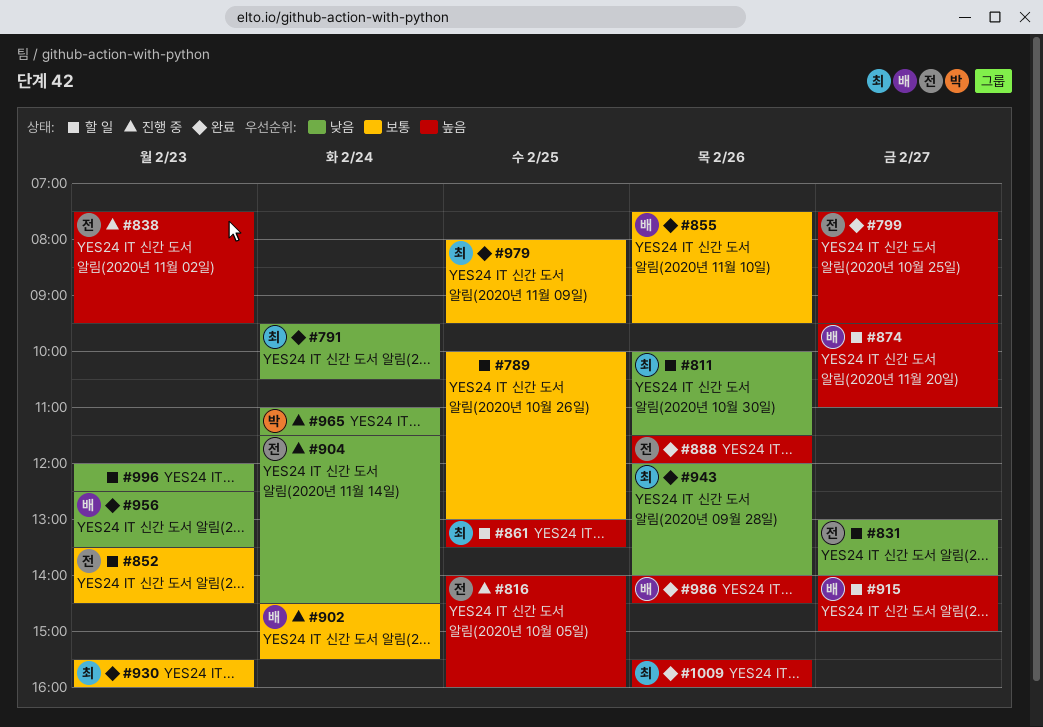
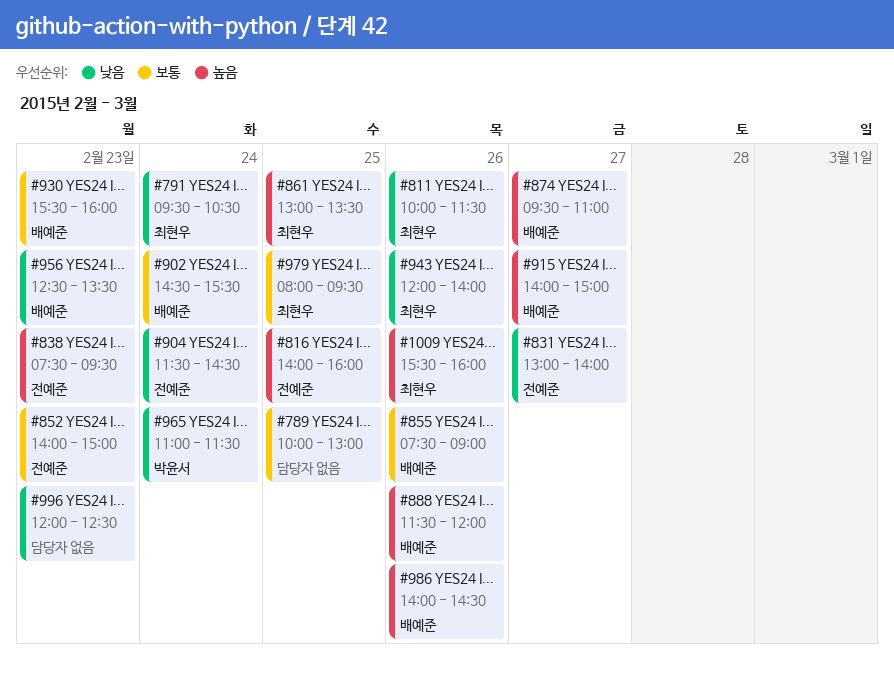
#799: present -> none
#852, begins: 13:30 -> 14:00
#852, ends: 14:30 -> 15:00
#855, ends: 09:30 -> 09:00
#888, owner: 전예준 -> 배예준
#930, owner: 최현우 -> 배예준

